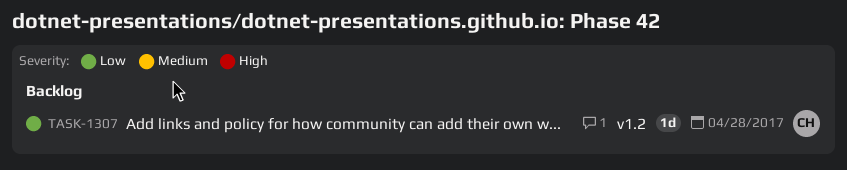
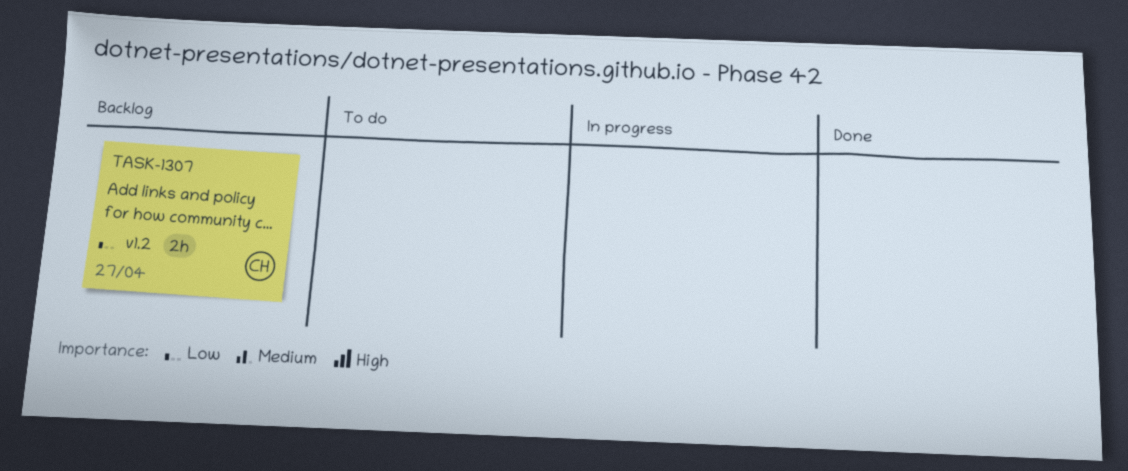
TASK-1307, estimate: 1d -> 2h
TASK-1307, due: Apr 28 -> Apr 27

